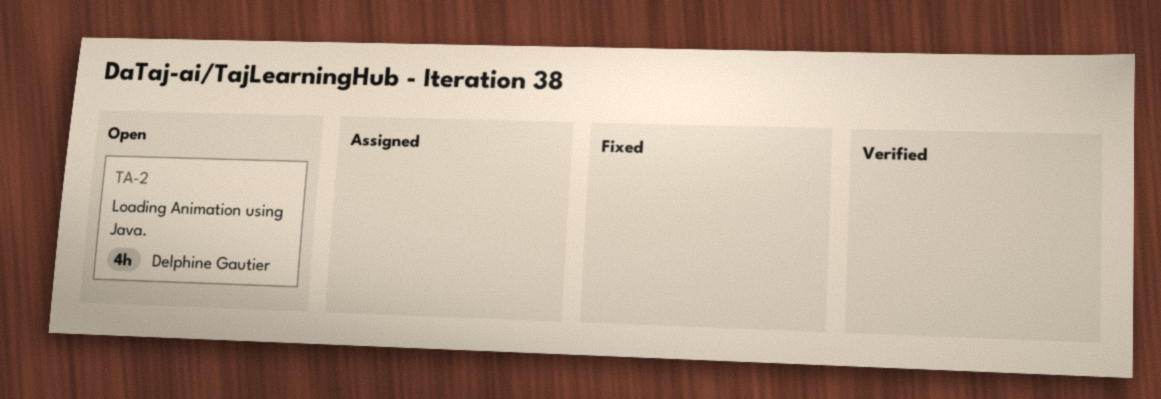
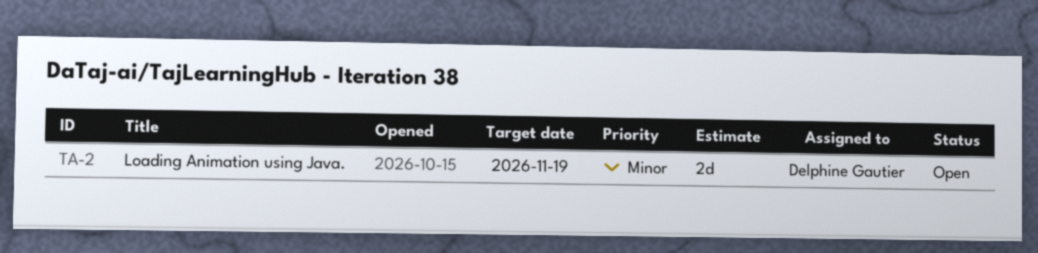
TA-2, estimate: 4h -> 2d

